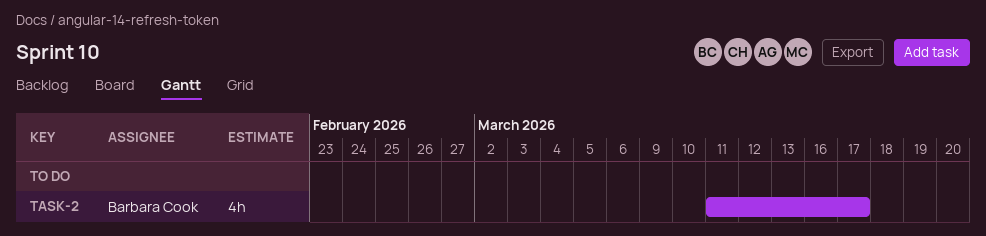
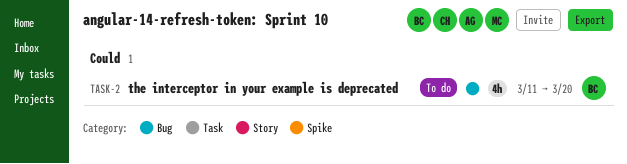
TASK-2, due: Mar 17 -> Mar 20

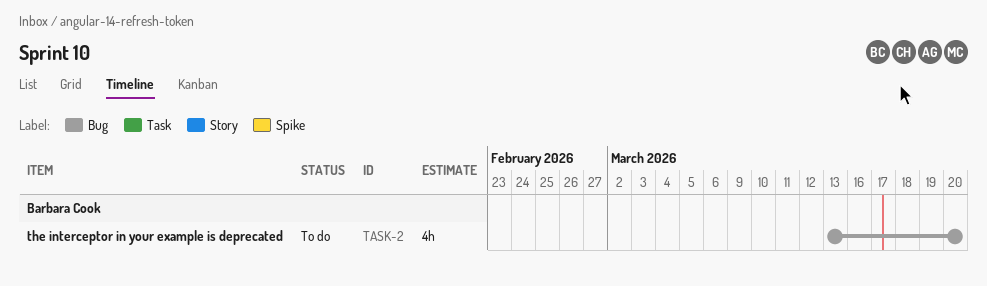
TASK-2, start: Mar 11 -> Mar 13

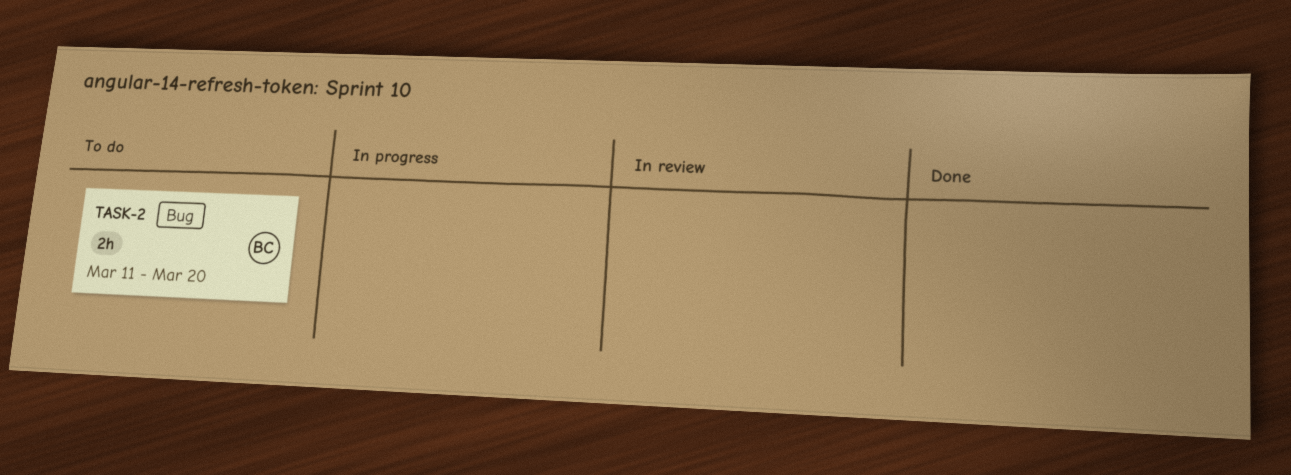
TASK-2, estimate: 4h -> 2h
TASK-2, start: Mar 13 -> Mar 11

